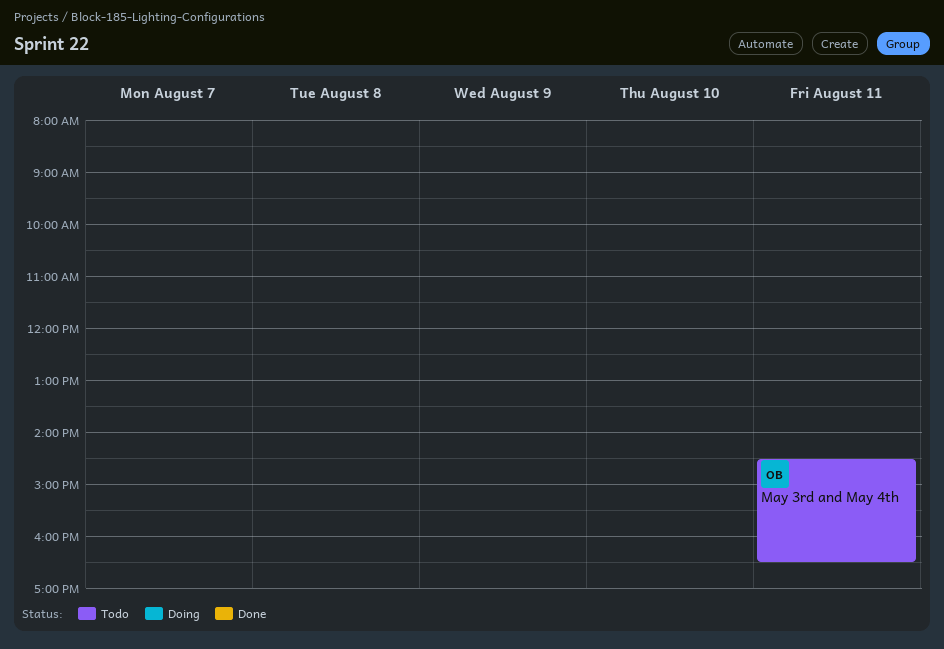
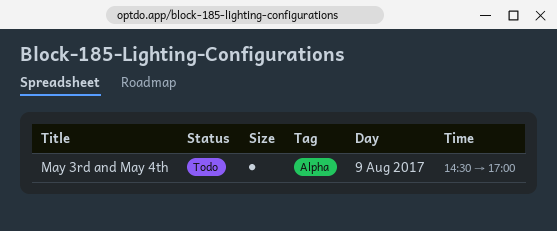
May 3rd and May 4th, day: Aug 11 -> Aug 9
May 3rd and May 4th, ends: 16:30 -> 17:00

